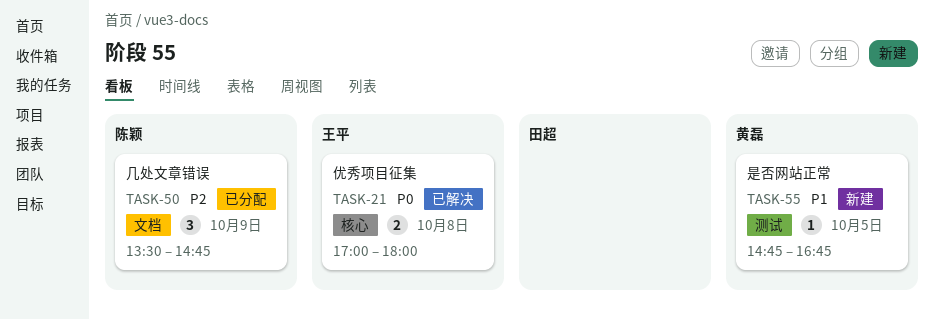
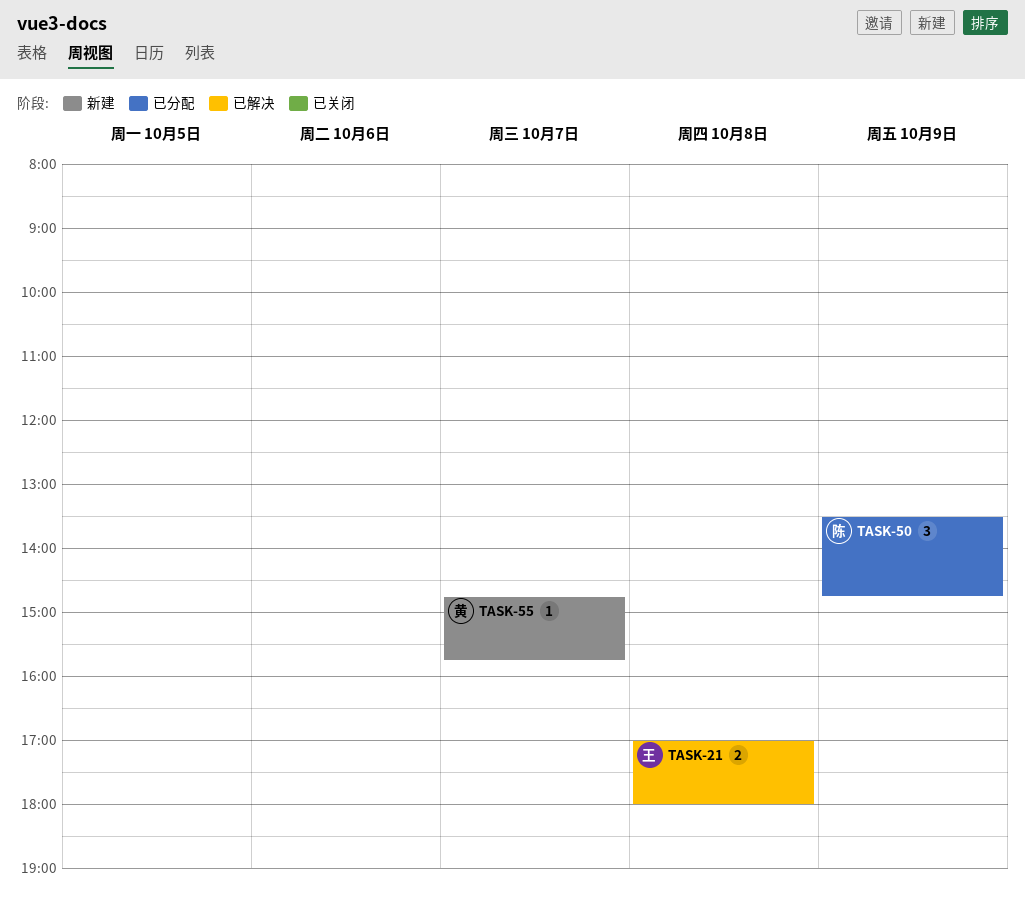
TASK-55, day: Oct 5 -> Oct 7
TASK-55, ends: 16:45 -> 15:45

